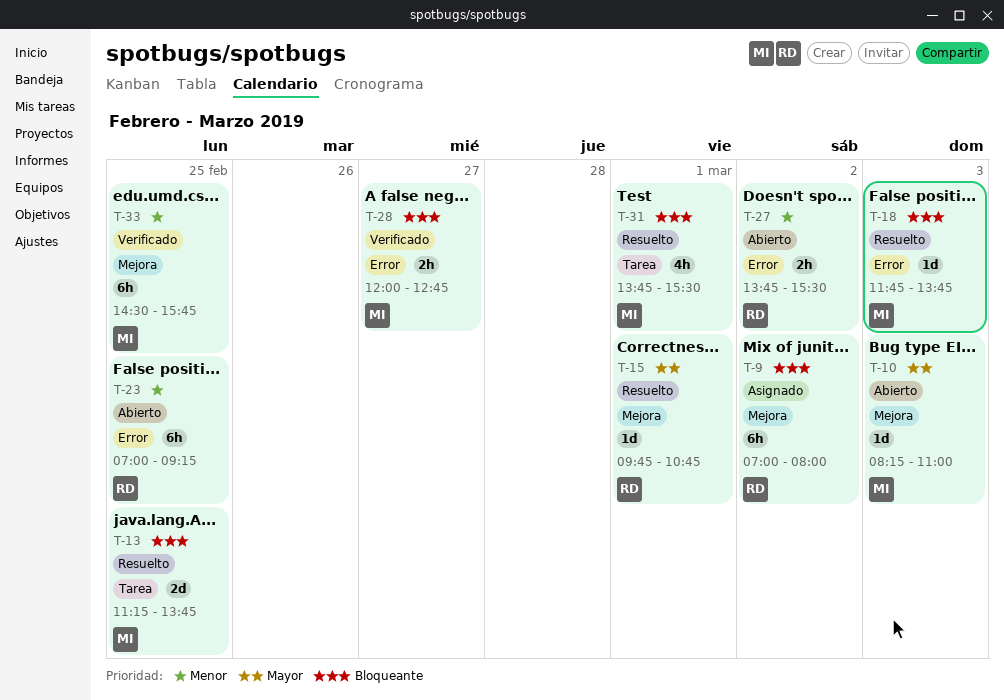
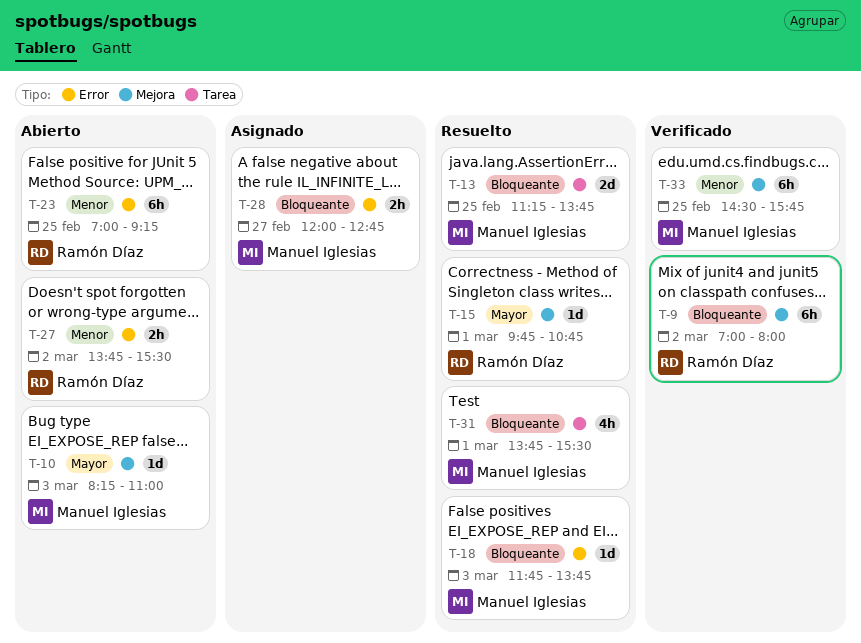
T-9, status: Asignado -> Verificado
T-28, status: Verificado -> Asignado

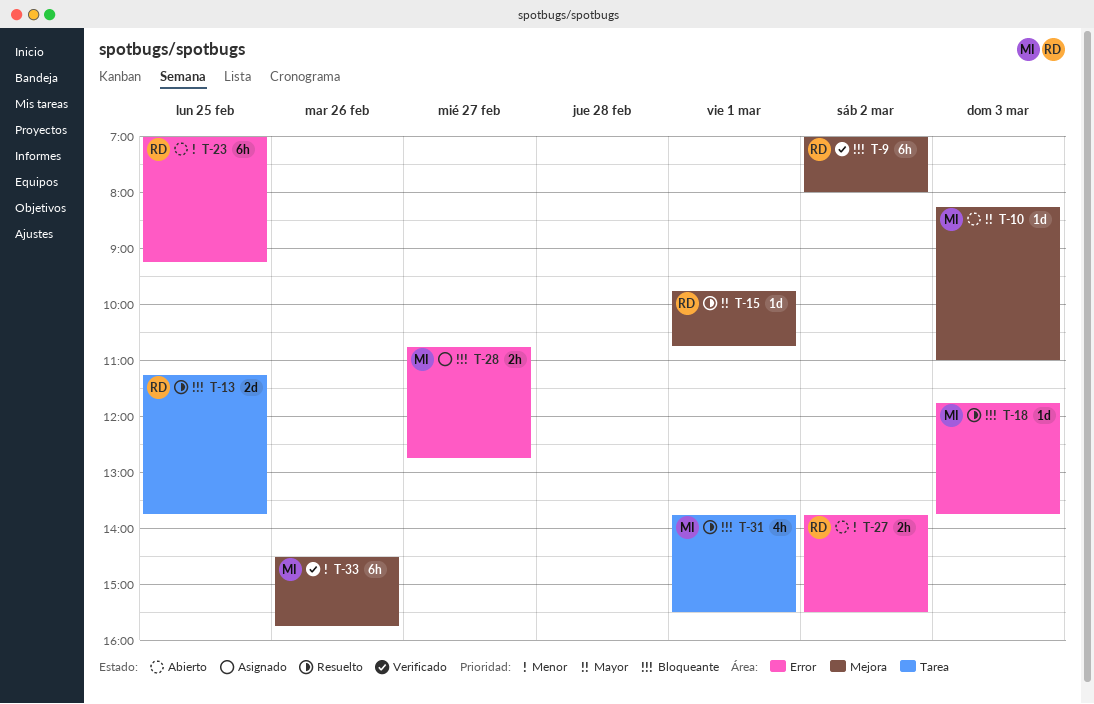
T-13, owner: Manuel Iglesias -> Ramón Díaz
T-28, begins: 12:00 -> 10:45
T-33, day: Feb 25 -> Feb 26

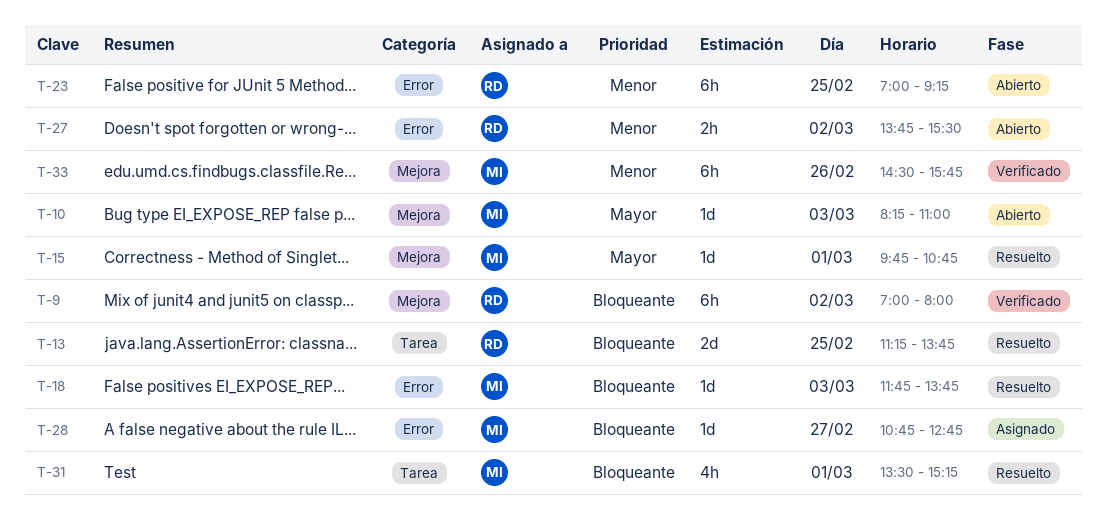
T-15, owner: RD -> MI
T-28, estimate: 2h -> 1d
T-31, begins: 13:45 -> 13:30
T-31, ends: 15:30 -> 15:15

